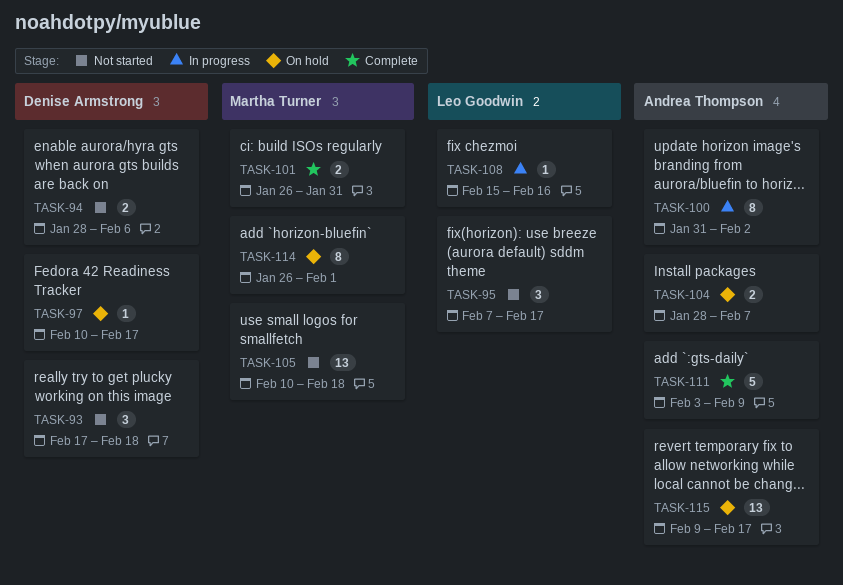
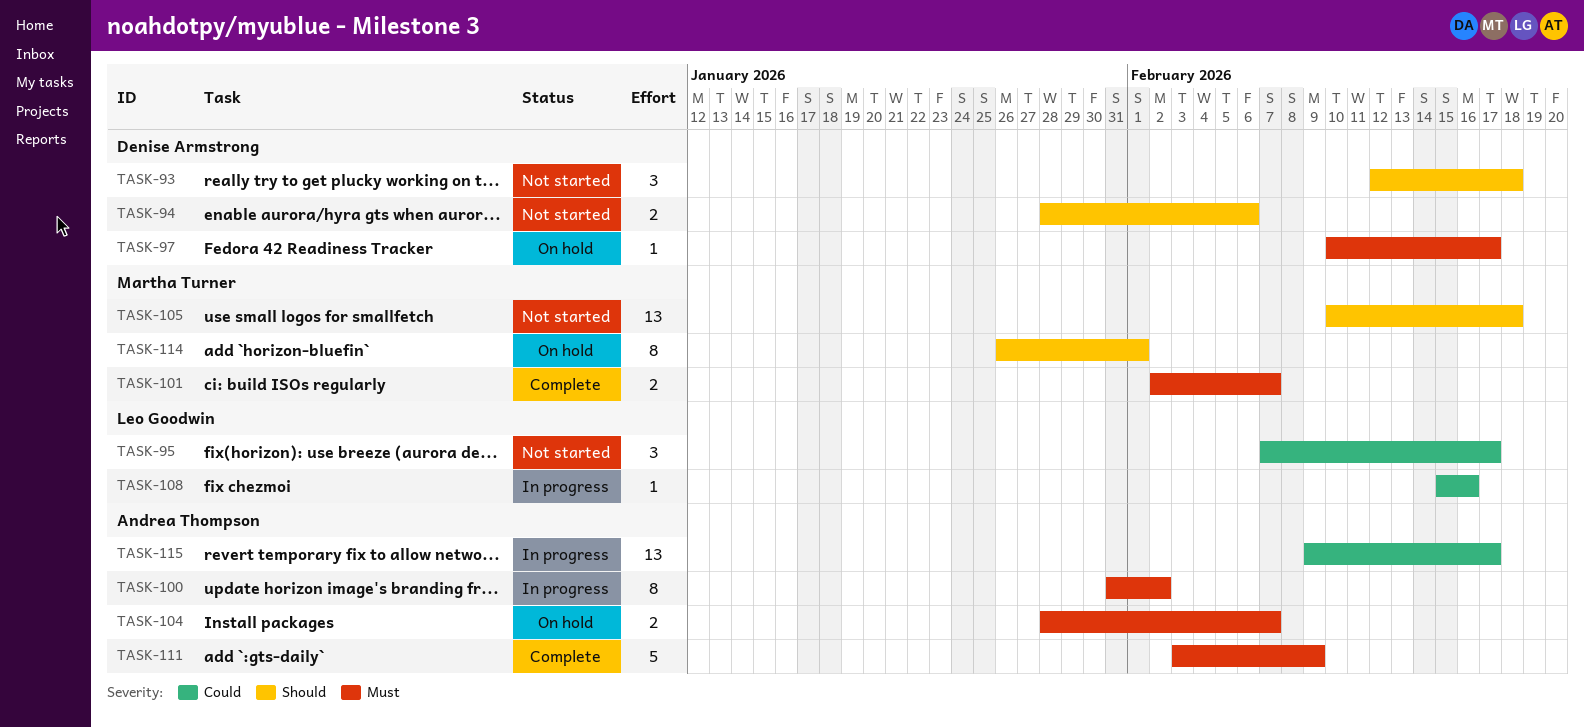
TASK-93, start: Feb 17 -> Feb 12
TASK-101, start: Jan 26 -> Feb 2
TASK-101, due: Jan 31 -> Feb 7
TASK-115, status: On hold -> In progress

